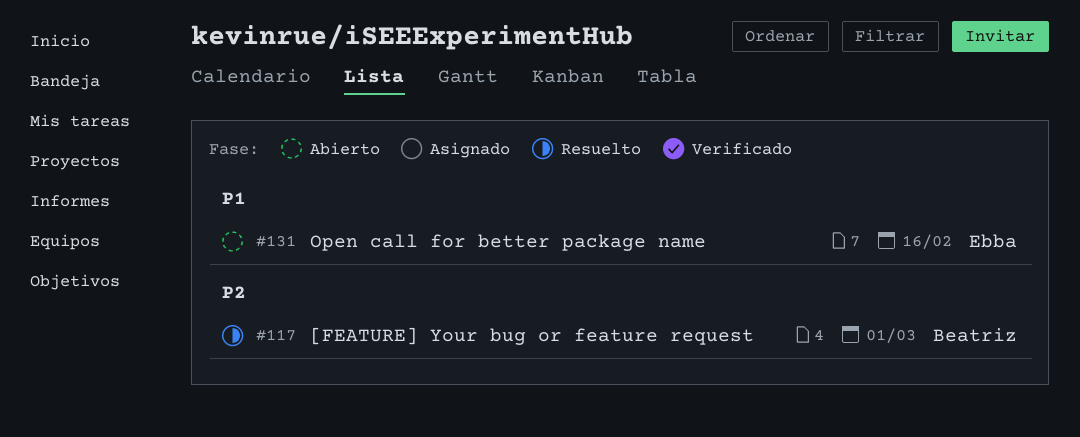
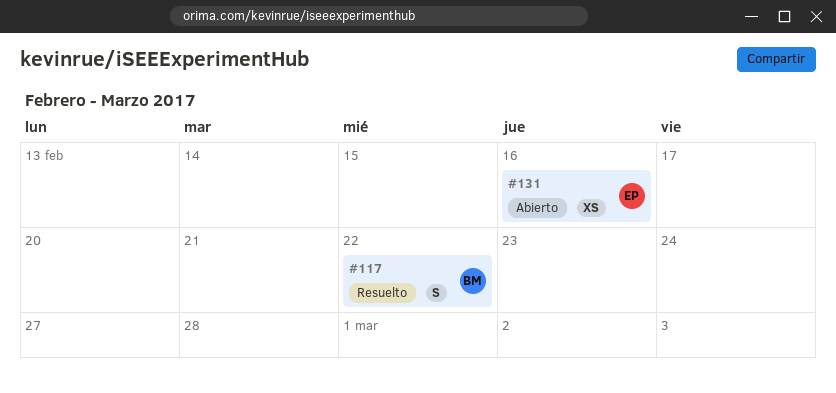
#117, due: Mar 1 -> Feb 22

